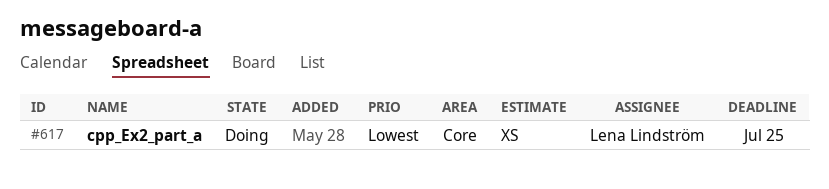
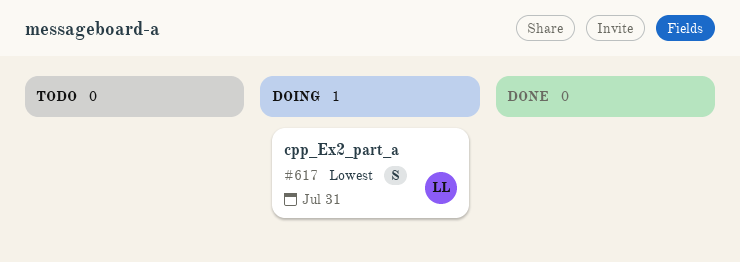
#617, estimate: XS -> S
#617, due: Jul 25 -> Jul 31

